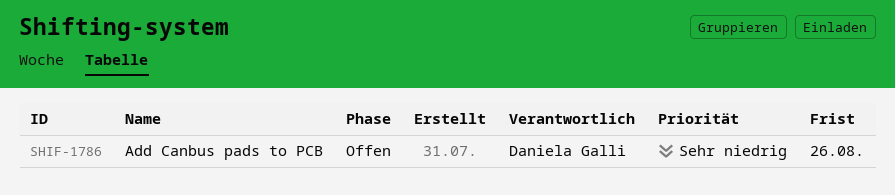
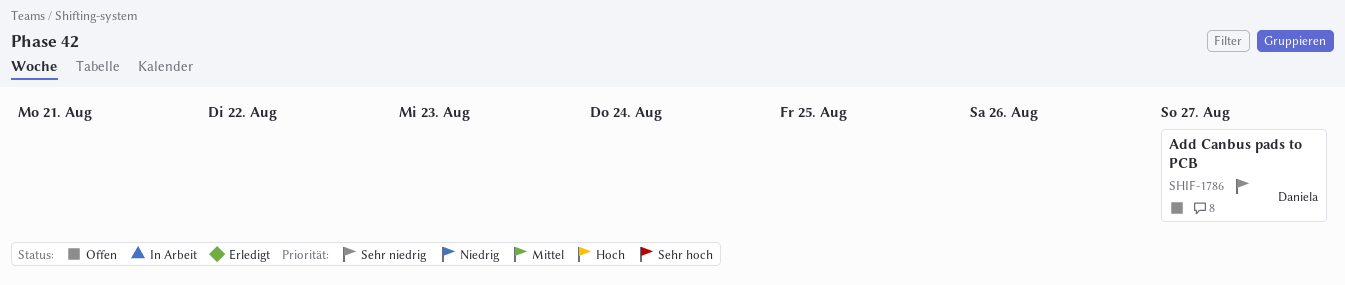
SHIF-1786, due: Aug 26 -> Aug 27

